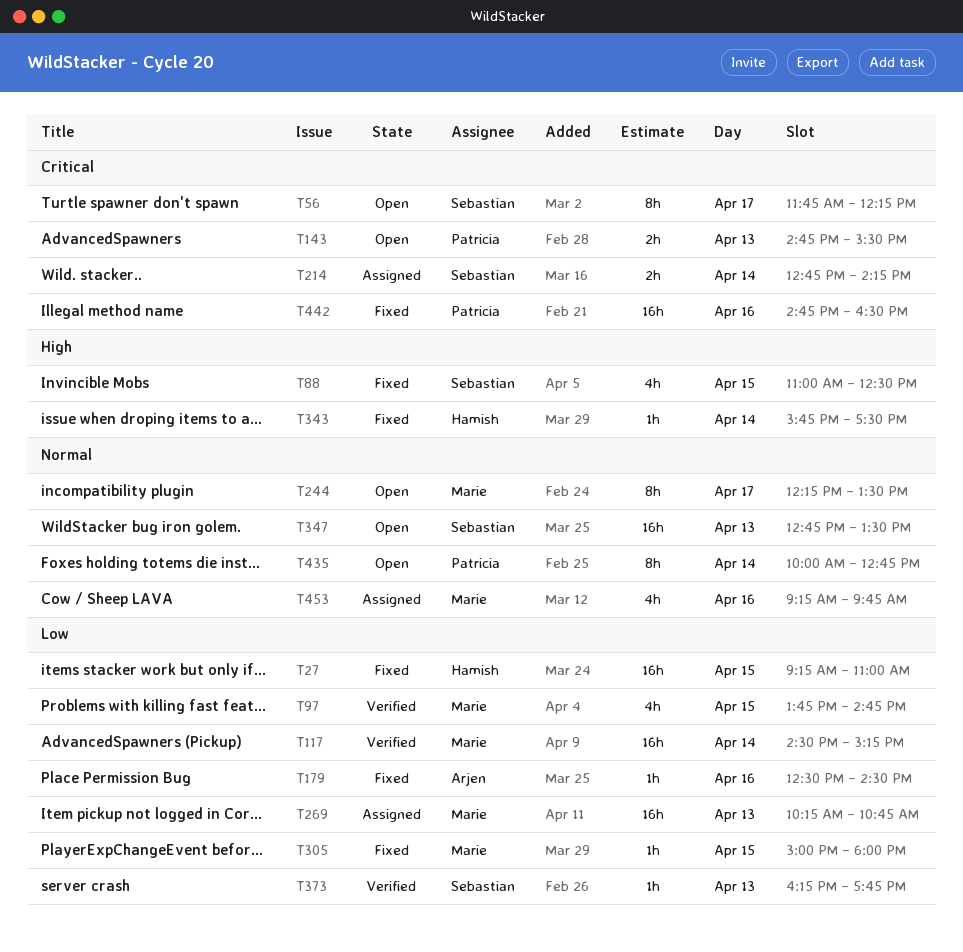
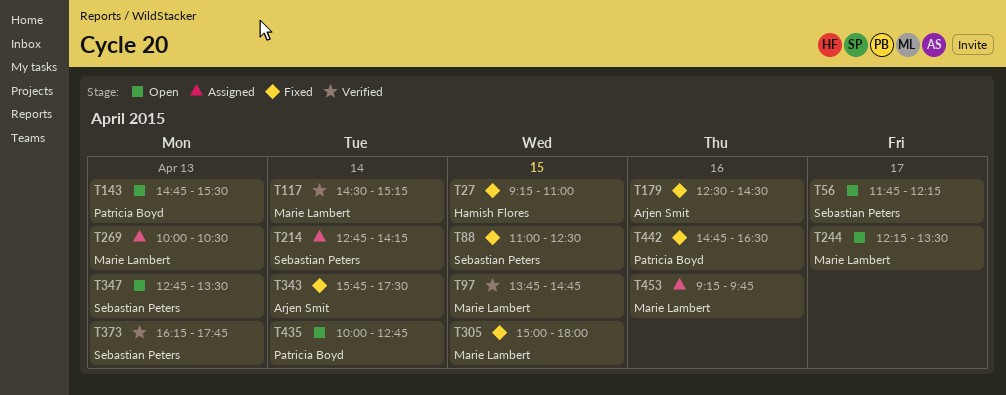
T269, begins: 10:15 -> 10:00
T269, ends: 10:45 -> 10:30
T343, owner: Hamish Flores -> Arjen Smit

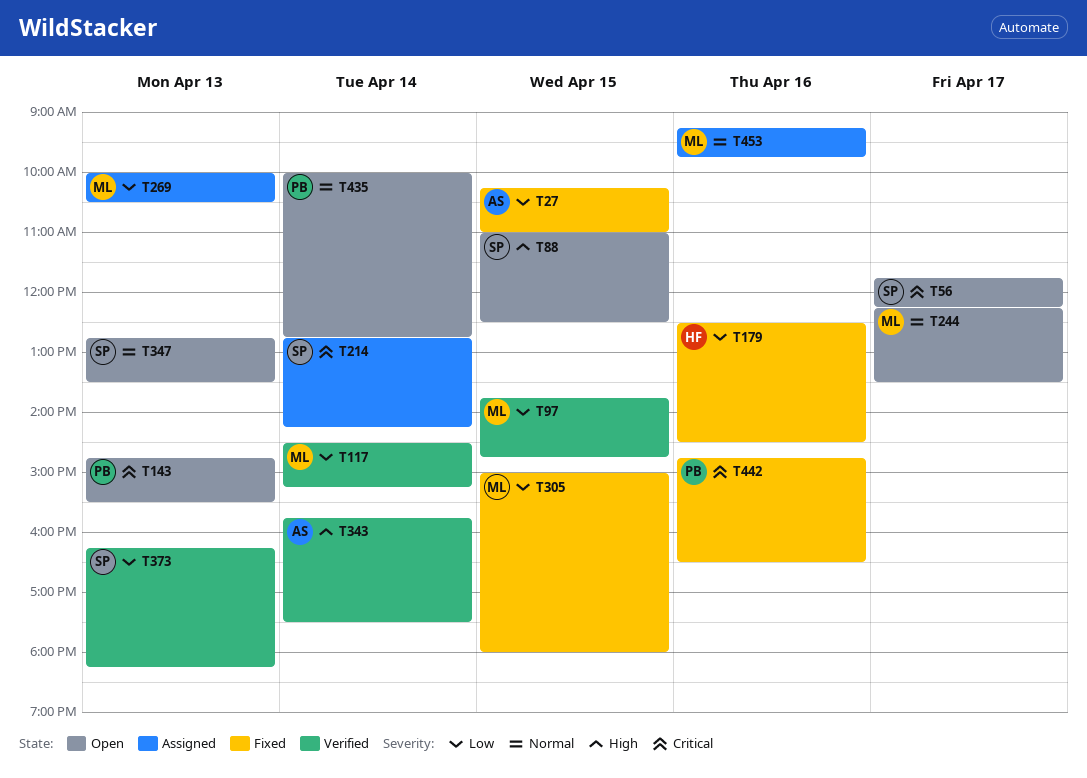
T27, owner: Hamish Flores -> Arjen Smit
T27, begins: 09:15 -> 10:15
T88, status: Fixed -> Open
T179, owner: Arjen Smit -> Hamish Flores
T343, status: Fixed -> Verified
T373, ends: 17:45 -> 18:15

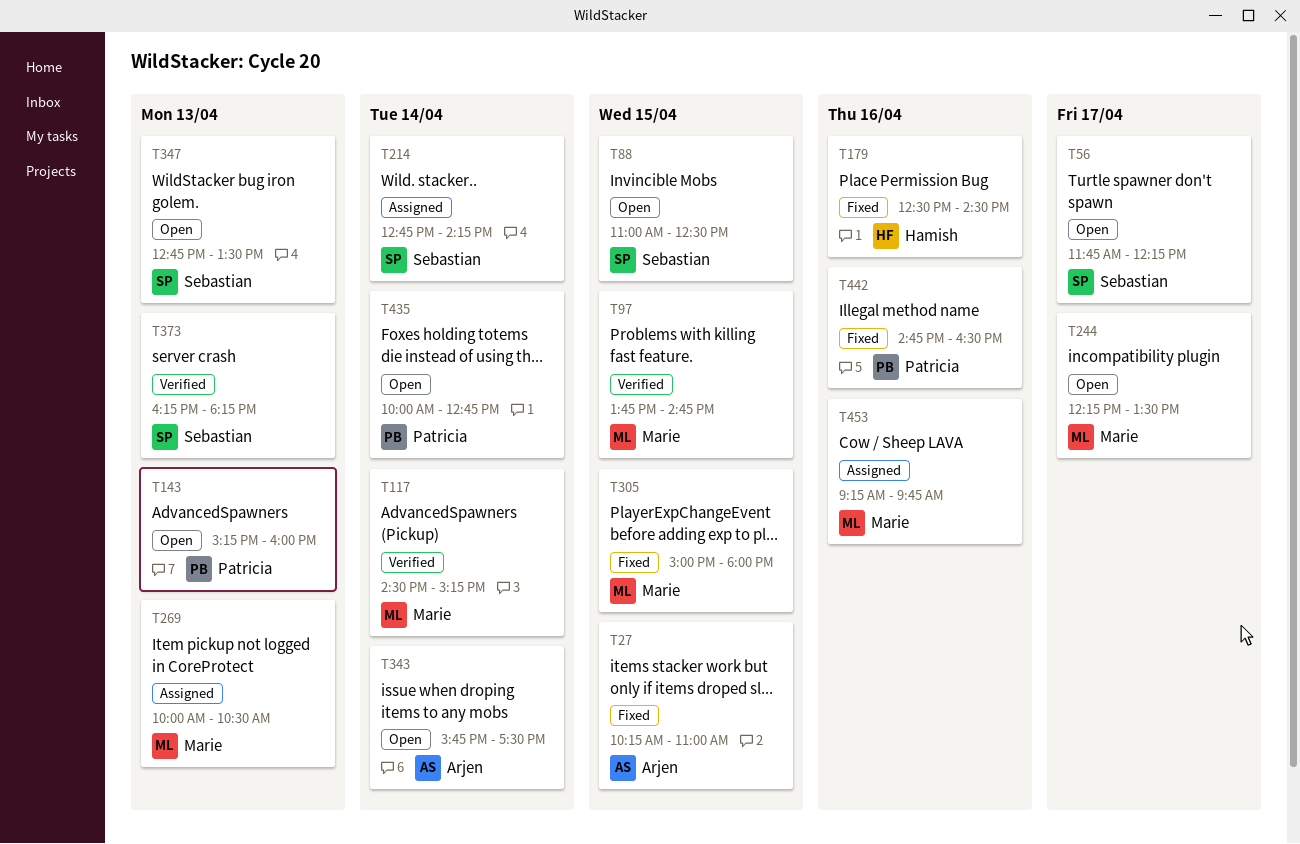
T143, begins: 14:45 -> 15:15
T143, ends: 15:30 -> 16:00
T343, status: Verified -> Open

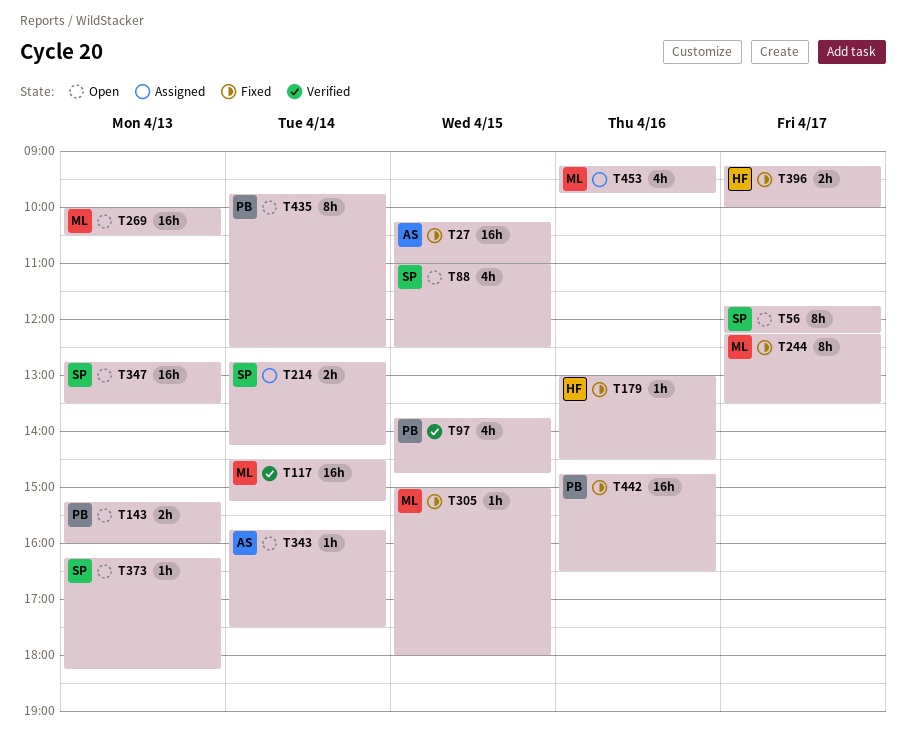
T97, owner: Marie -> Patricia
T179, begins: 12:30 -> 13:00
T244, status: Open -> Fixed
T269, status: Assigned -> Open
T373, status: Verified -> Open
T396: none -> present
T435, begins: 10:00 -> 09:45
T435, ends: 12:45 -> 12:30

